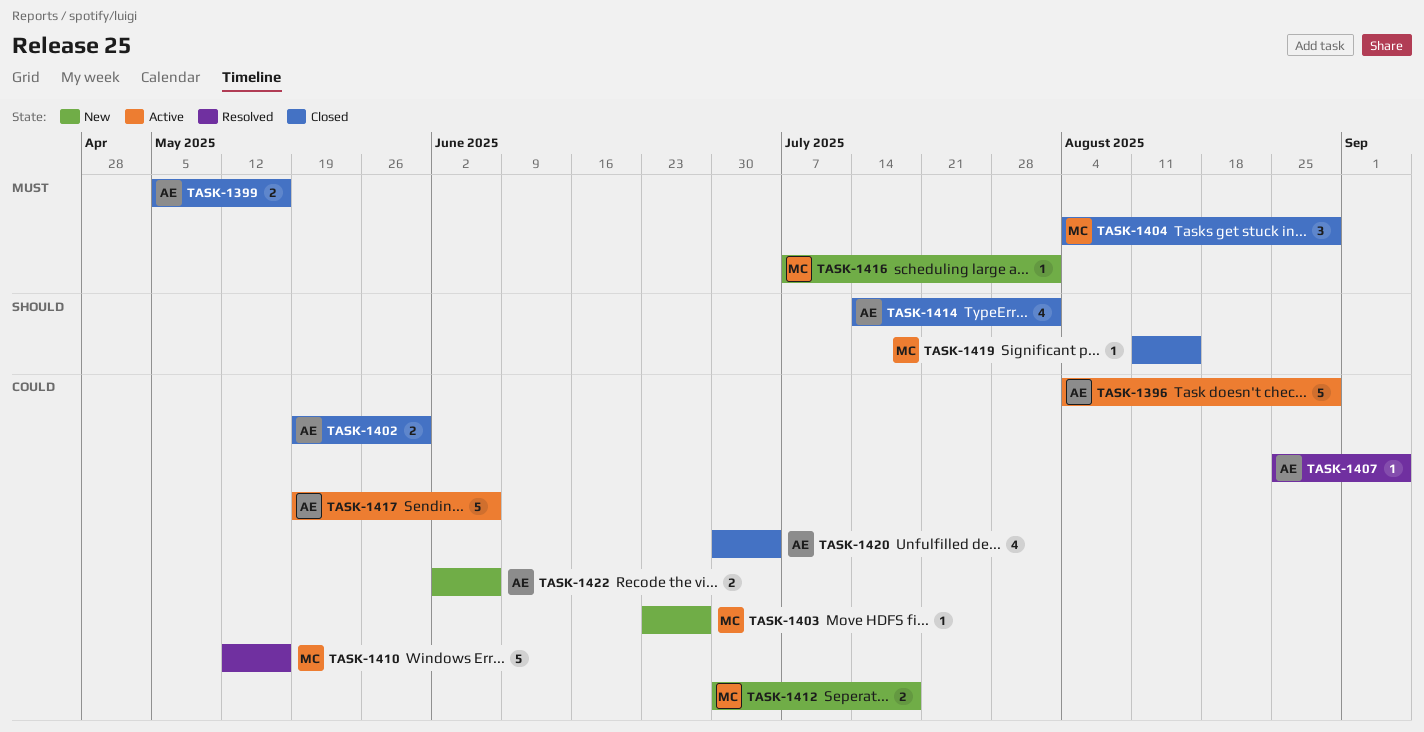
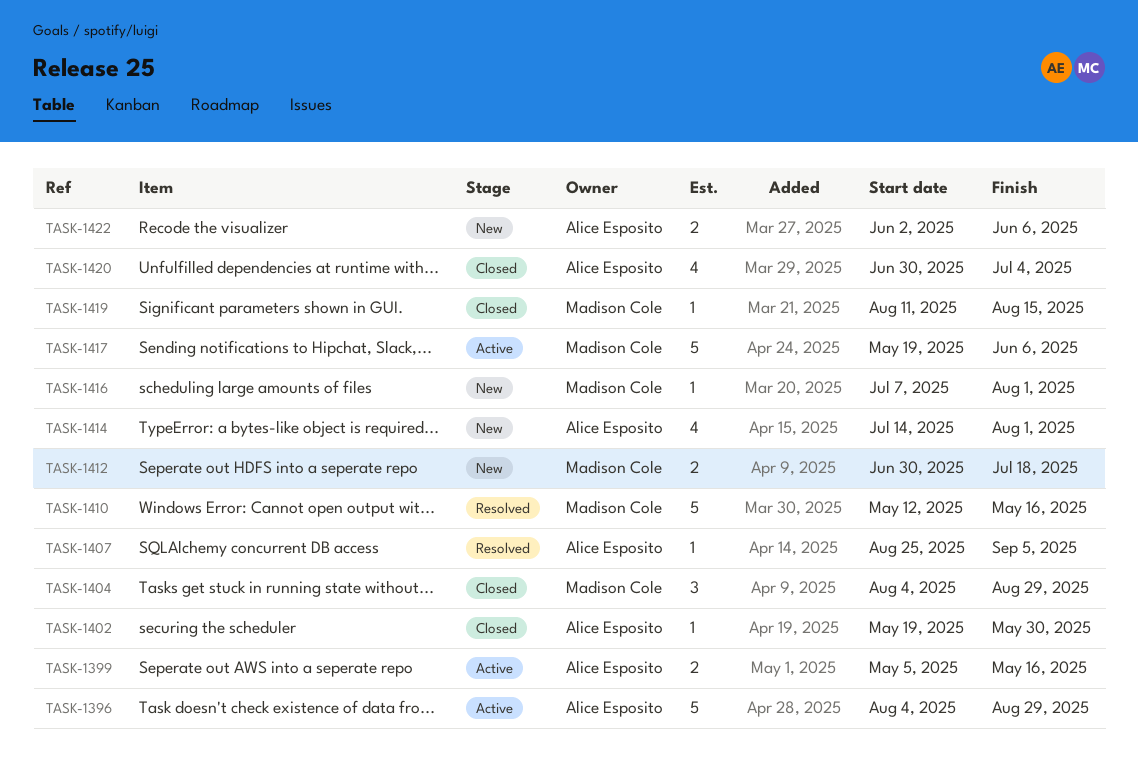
TASK-1399, status: Closed -> Active
TASK-1402, estimate: 2 -> 1
TASK-1403: present -> none
TASK-1414, status: Closed -> New
TASK-1417, owner: Alice Esposito -> Madison Cole

